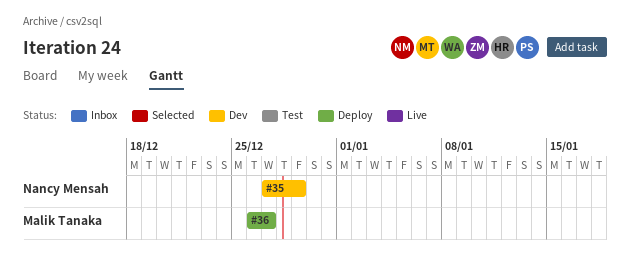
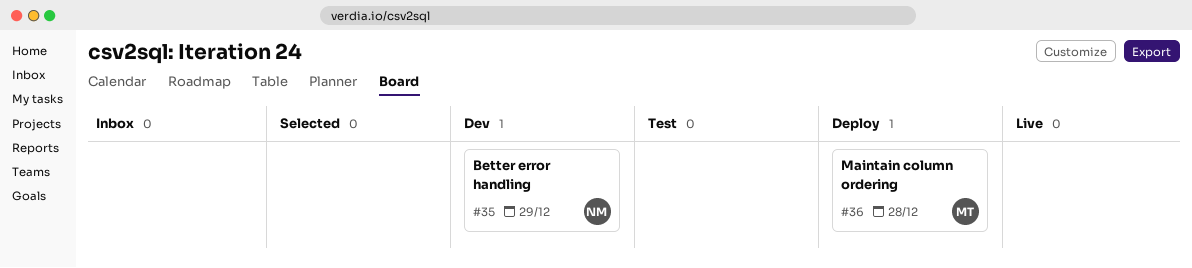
#36, due: Dec 27 -> Dec 28

